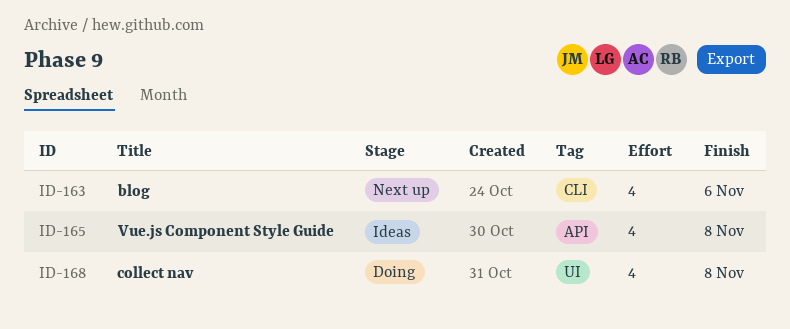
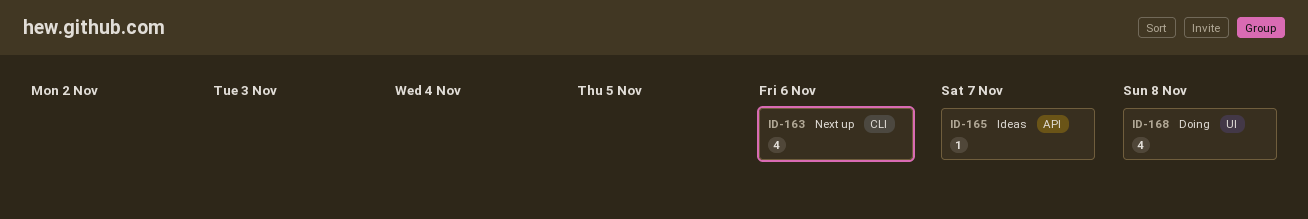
ID-165, estimate: 4 -> 1
ID-165, due: Nov 8 -> Nov 7

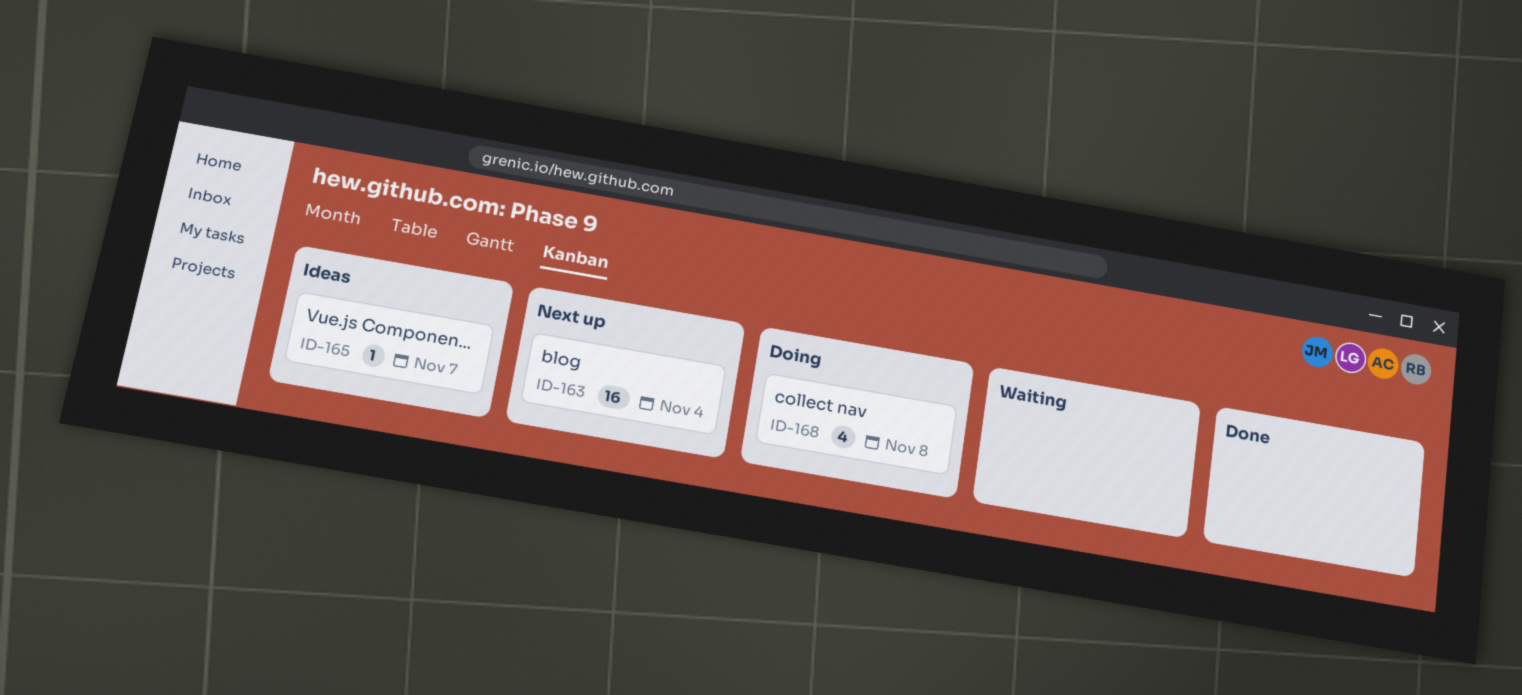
ID-163, estimate: 4 -> 16
ID-163, due: Nov 6 -> Nov 4

